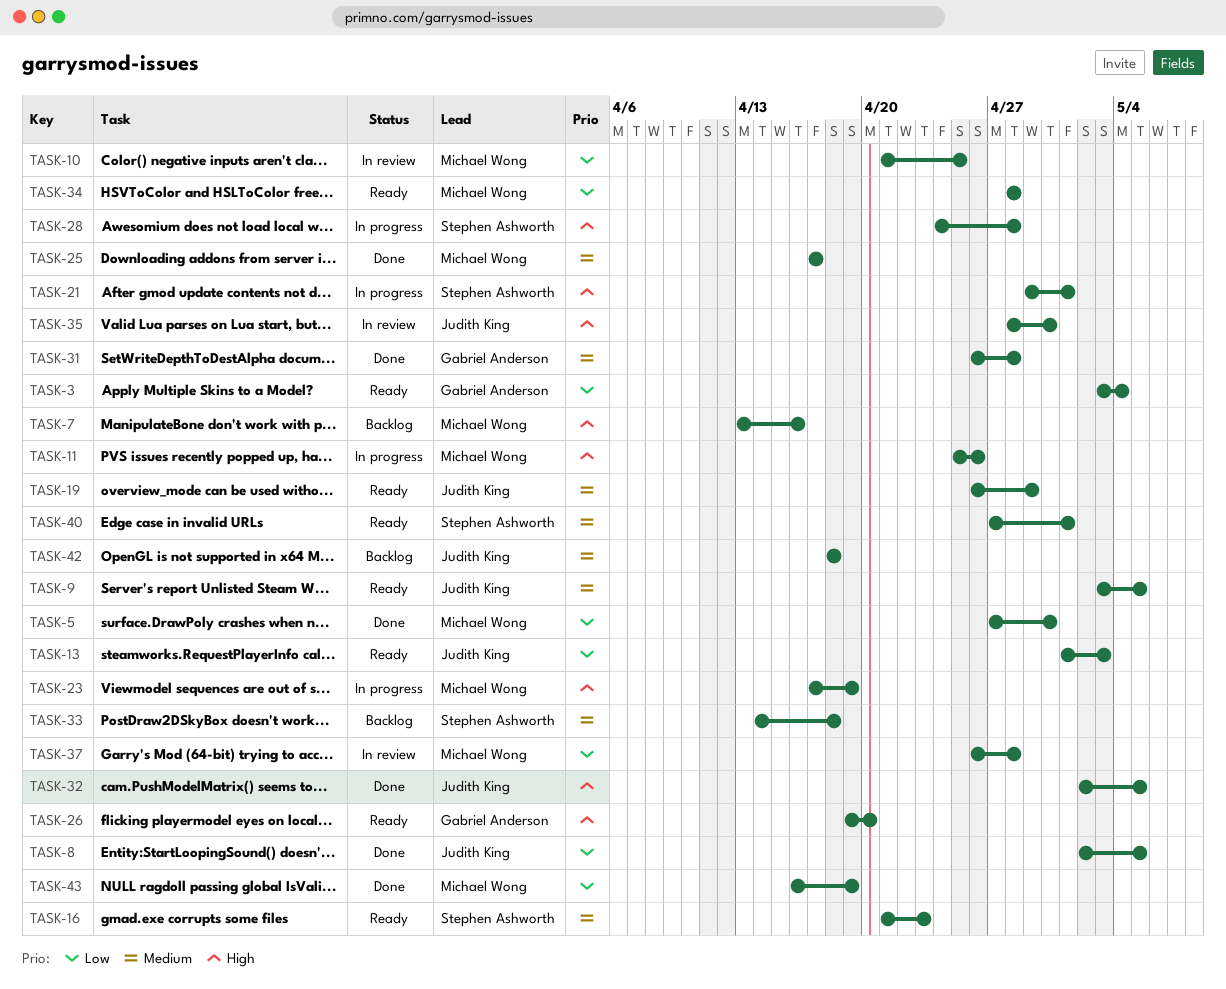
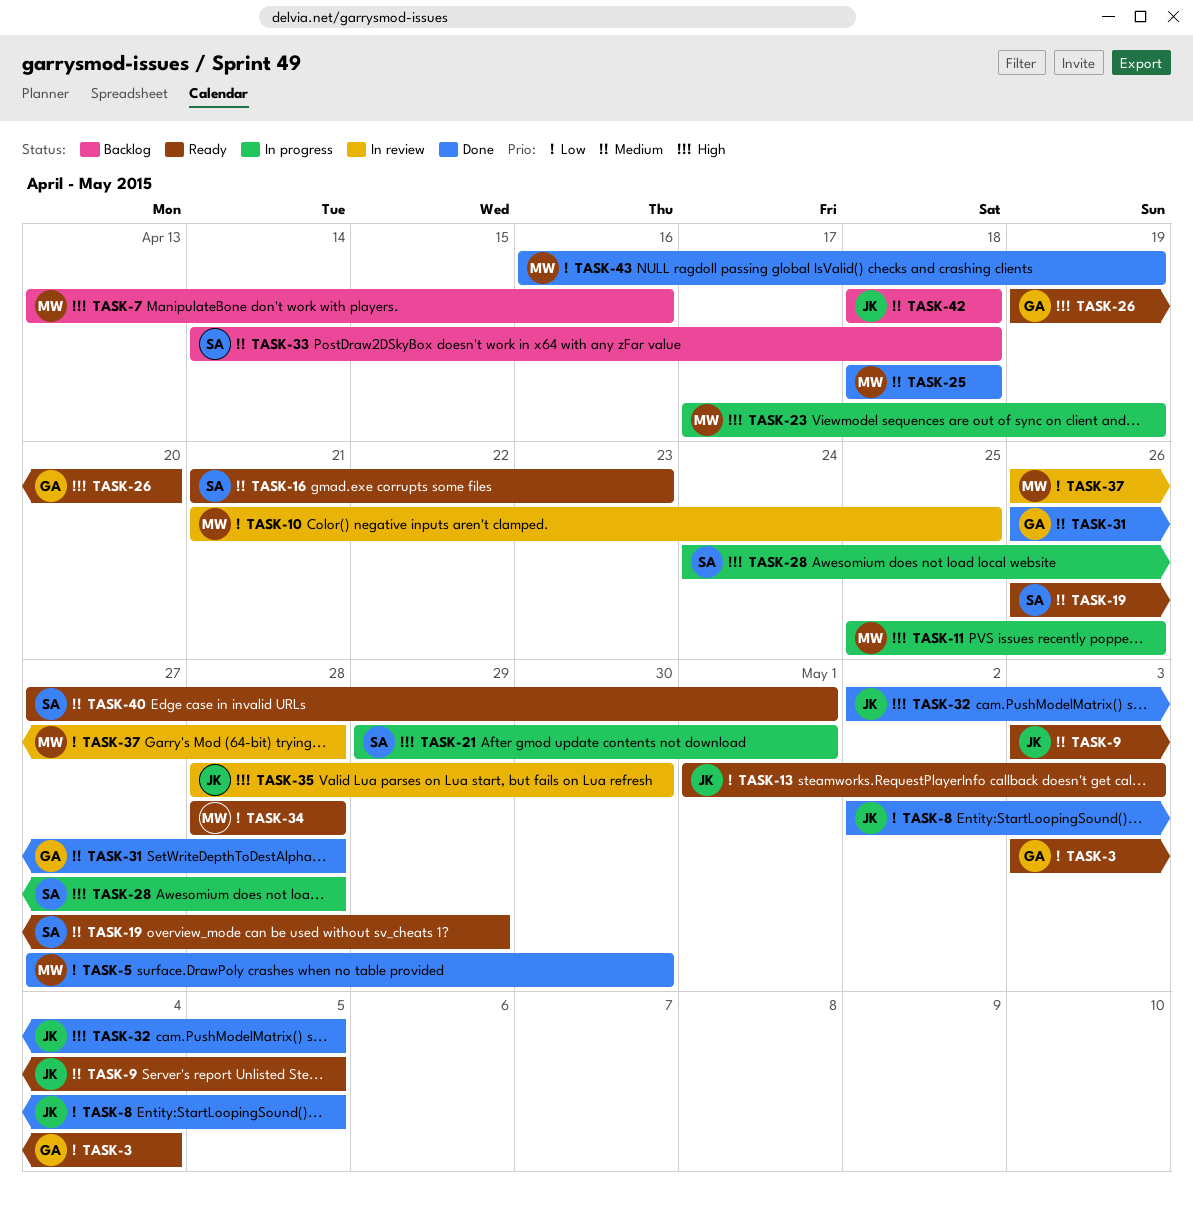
TASK-19, owner: Judith King -> Stephen Ashworth
TASK-25, start: Apr 17 -> Apr 18
TASK-25, due: Apr 17 -> Apr 18

